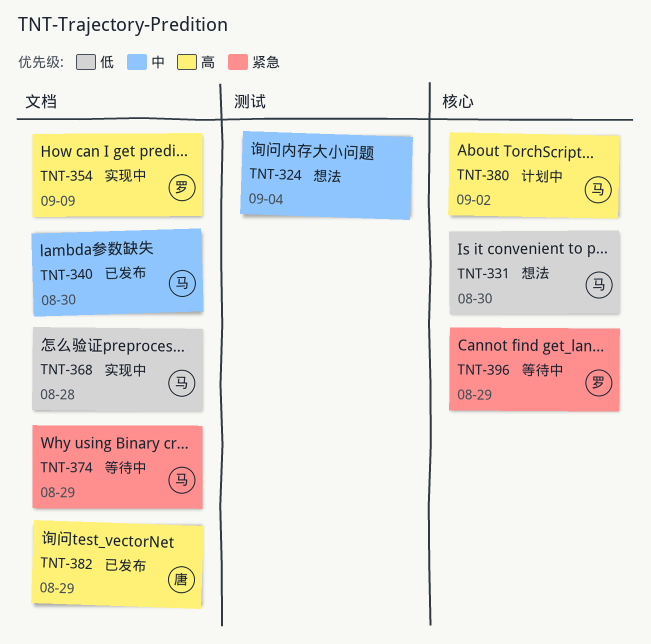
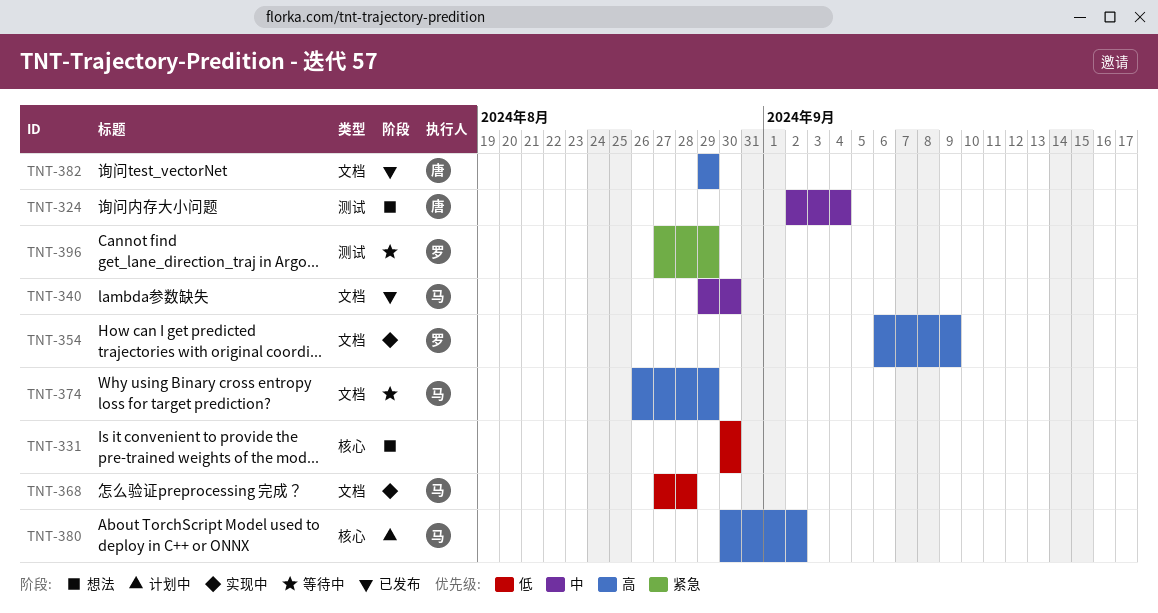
TNT-324, owner: none -> 唐
TNT-331, owner: 马 -> none
TNT-374, priority: 紧急 -> 高
TNT-396, label: 核心 -> 测试

